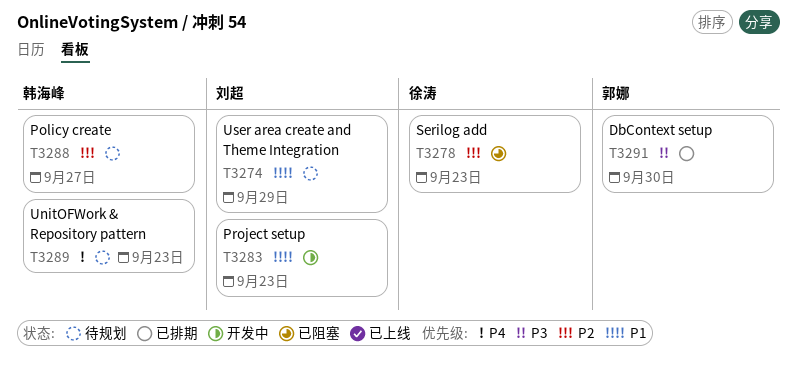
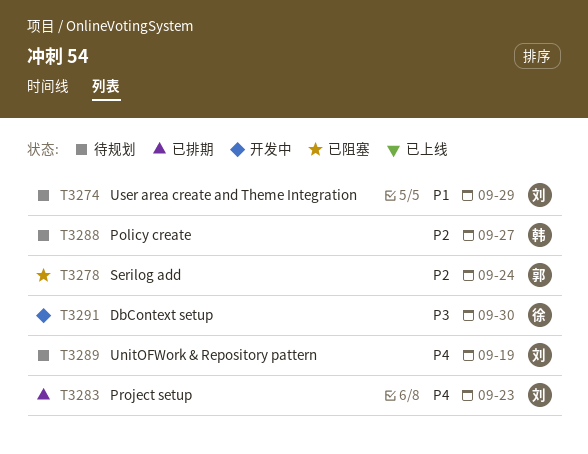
T3278, owner: 徐涛 -> 郭娜
T3278, due: Sep 23 -> Sep 24
T3283, status: 开发中 -> 已排期
T3283, priority: P1 -> P4
T3289, owner: 韩海峰 -> 刘超
T3289, due: Sep 23 -> Sep 19
T3291, status: 已排期 -> 开发中
T3291, owner: 郭娜 -> 徐涛

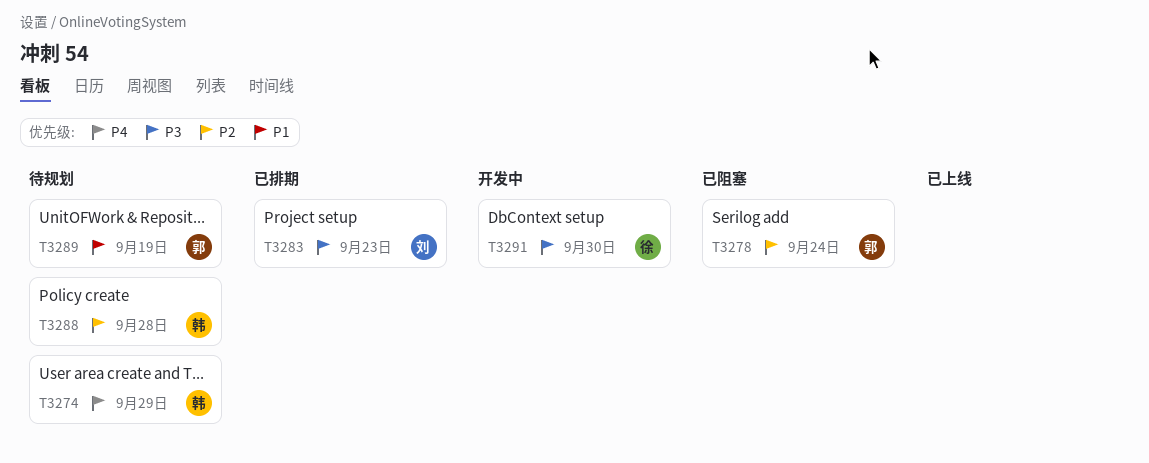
T3274, owner: 刘 -> 韩
T3274, priority: P1 -> P4
T3283, priority: P4 -> P3
T3288, due: Sep 27 -> Sep 28
T3289, owner: 刘 -> 郭
T3289, priority: P4 -> P1

